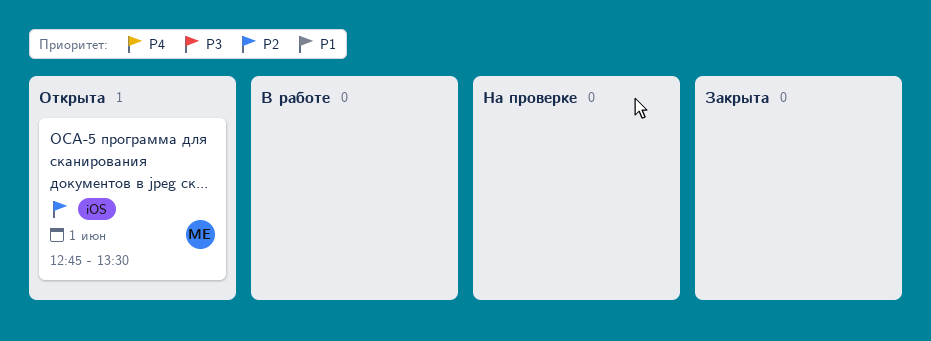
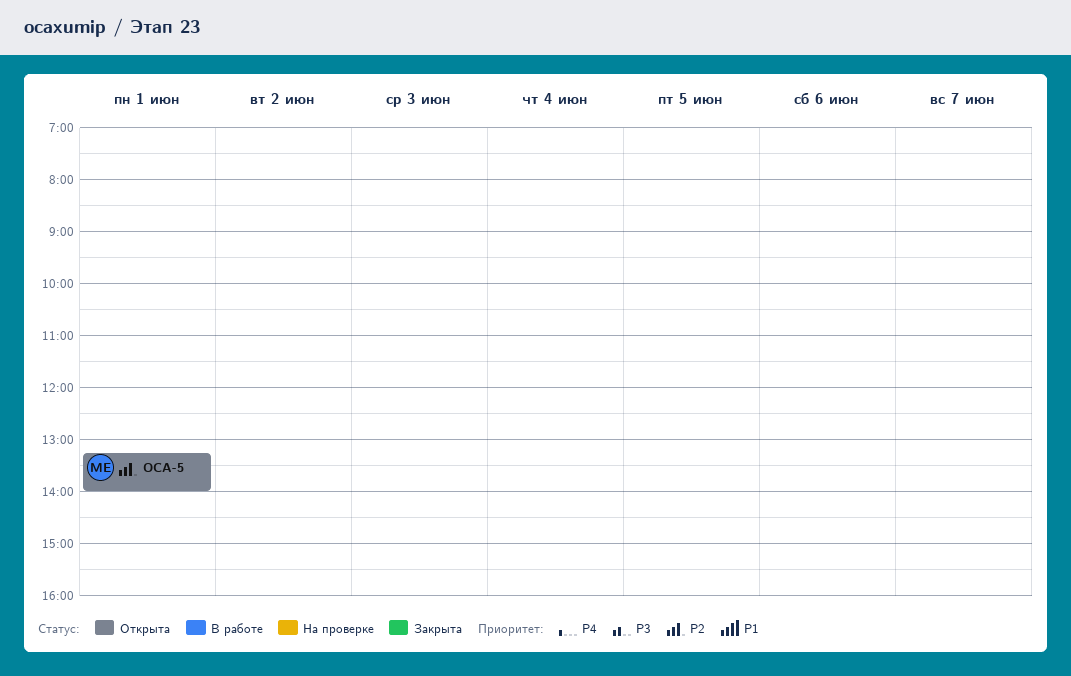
OCA-5, begins: 12:45 -> 13:15
OCA-5, ends: 13:30 -> 14:00

